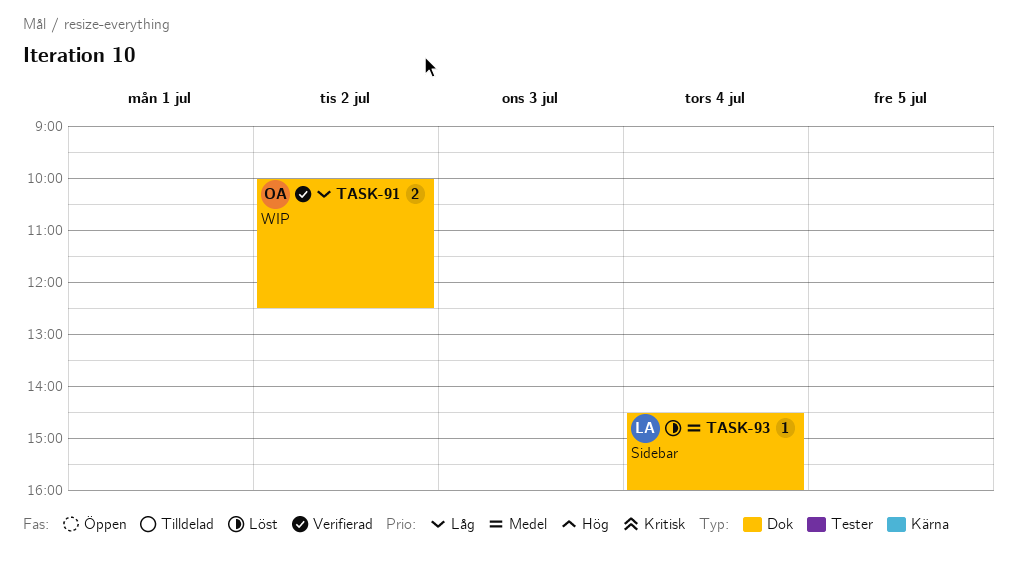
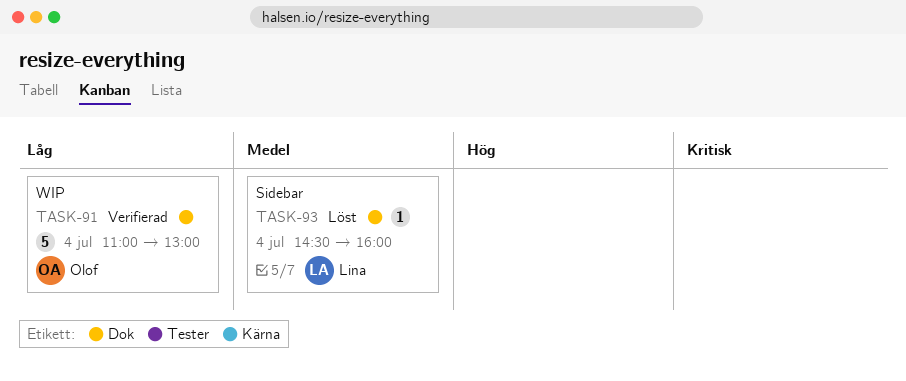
TASK-91, estimate: 2 -> 5
TASK-91, day: Jul 2 -> Jul 4
TASK-91, begins: 10:00 -> 11:00
TASK-91, ends: 12:30 -> 13:00

